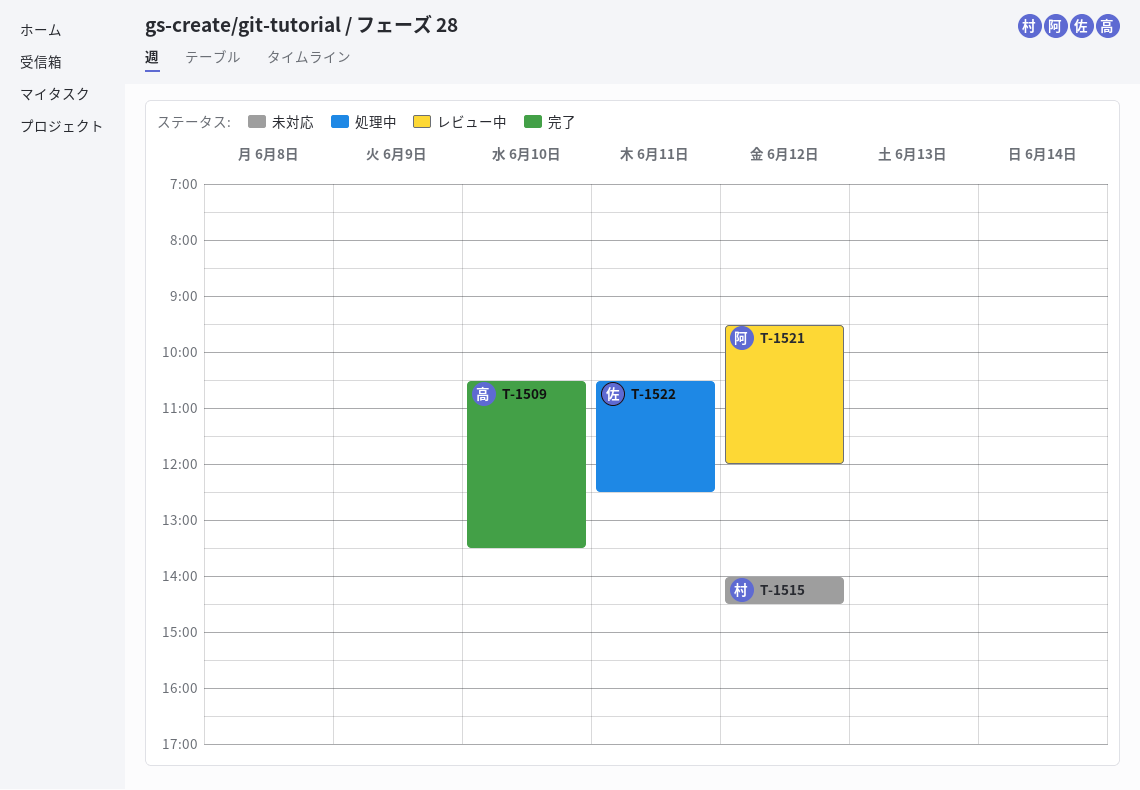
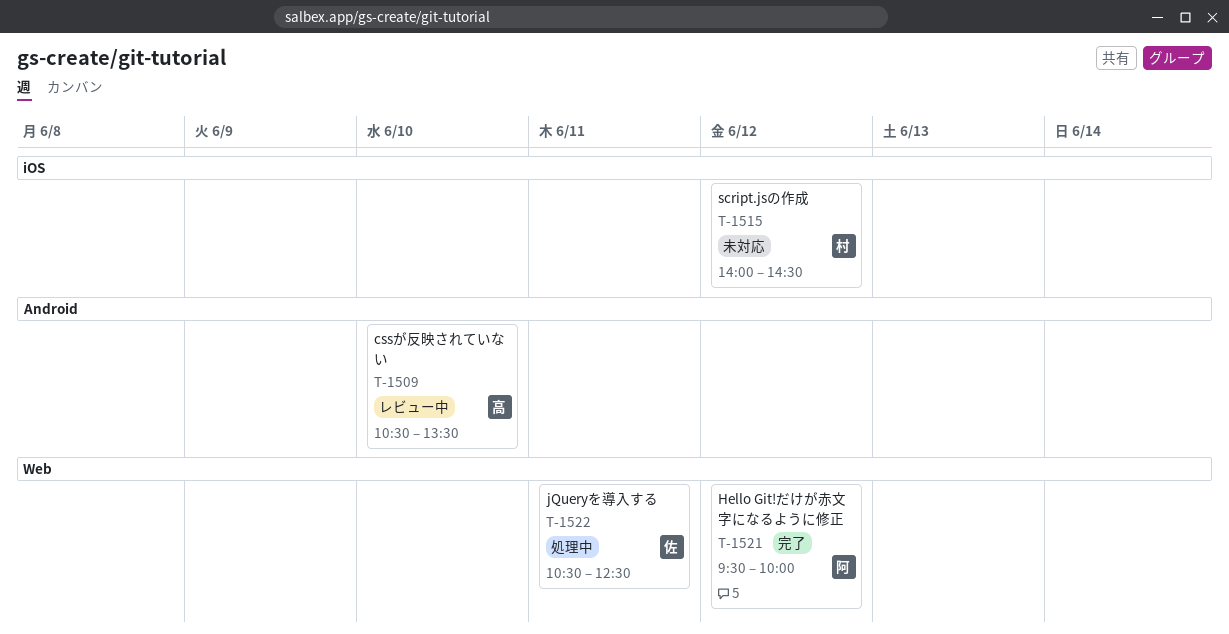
T-1509, status: 完了 -> レビュー中
T-1521, status: レビュー中 -> 完了
T-1521, ends: 12:00 -> 10:00

